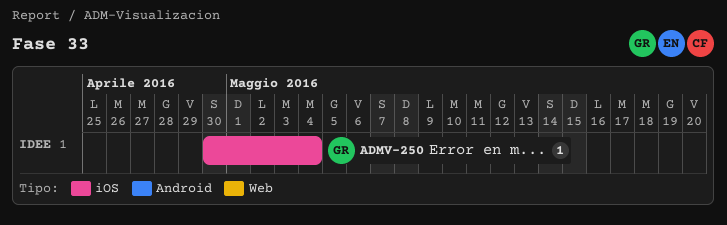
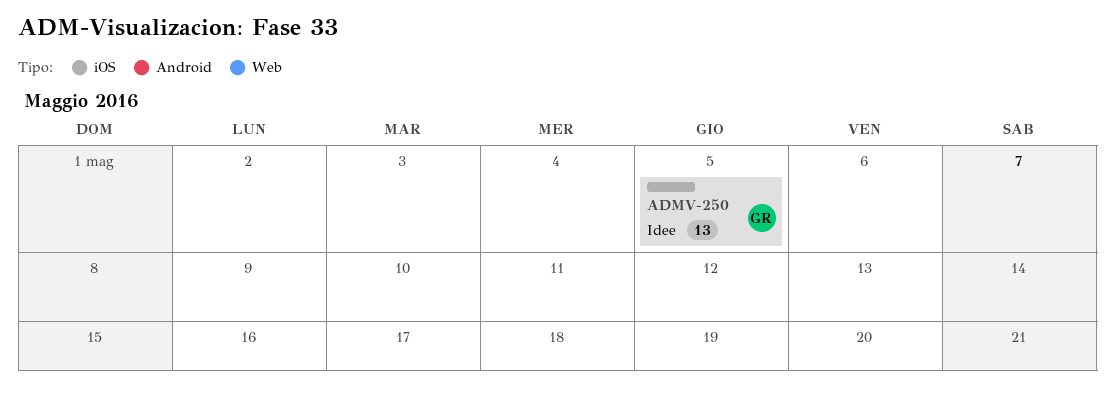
ADMV-250, estimate: 1 -> 13
ADMV-250, due: May 4 -> May 5

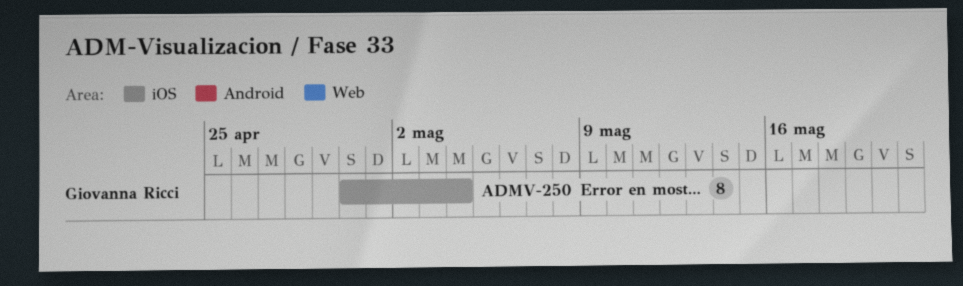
ADMV-250, estimate: 13 -> 8
ADMV-250, due: May 5 -> May 4

